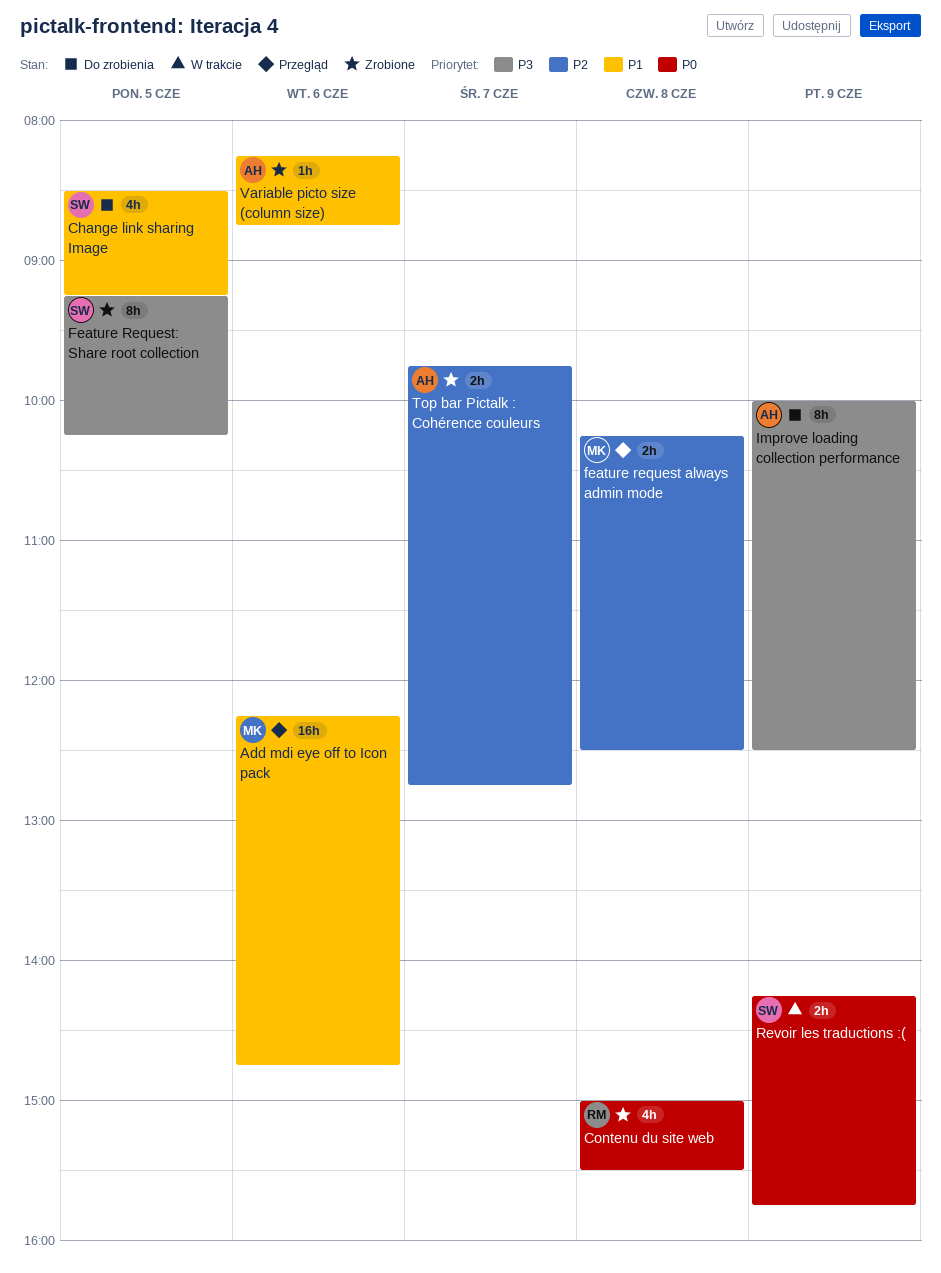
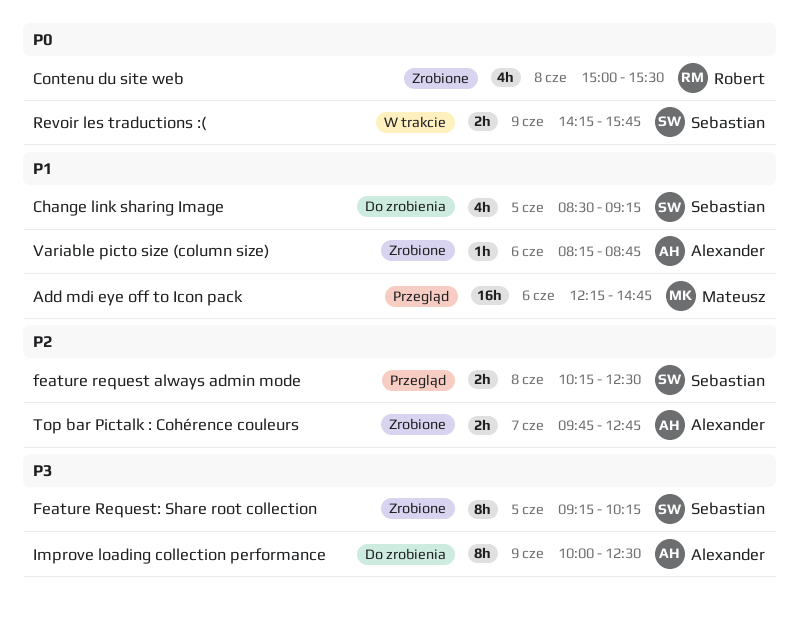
feature request always admin mode, owner: Mateusz -> Sebastian

